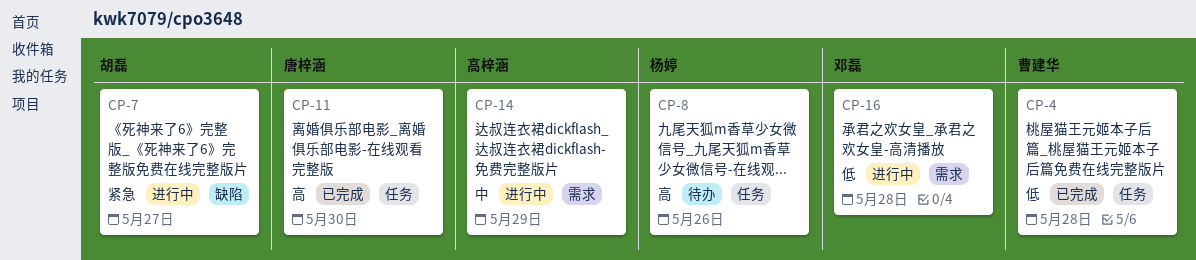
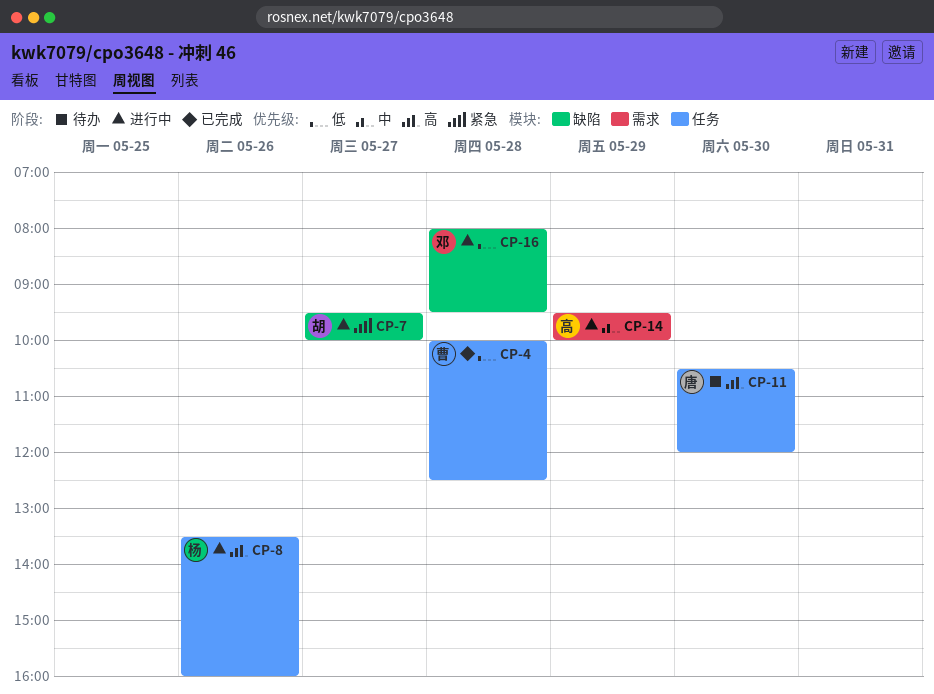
CP-8, status: 待办 -> 进行中
CP-11, status: 已完成 -> 待办
CP-16, label: 需求 -> 缺陷

